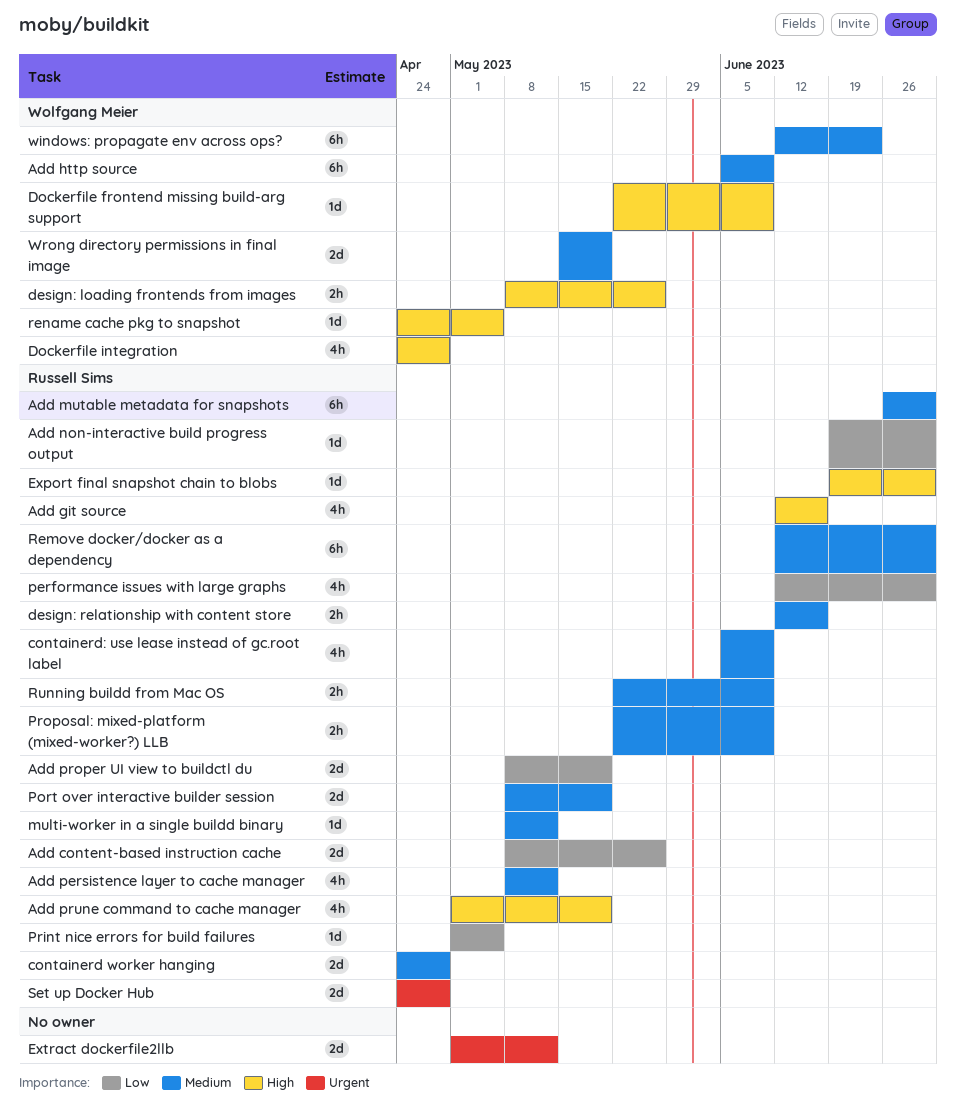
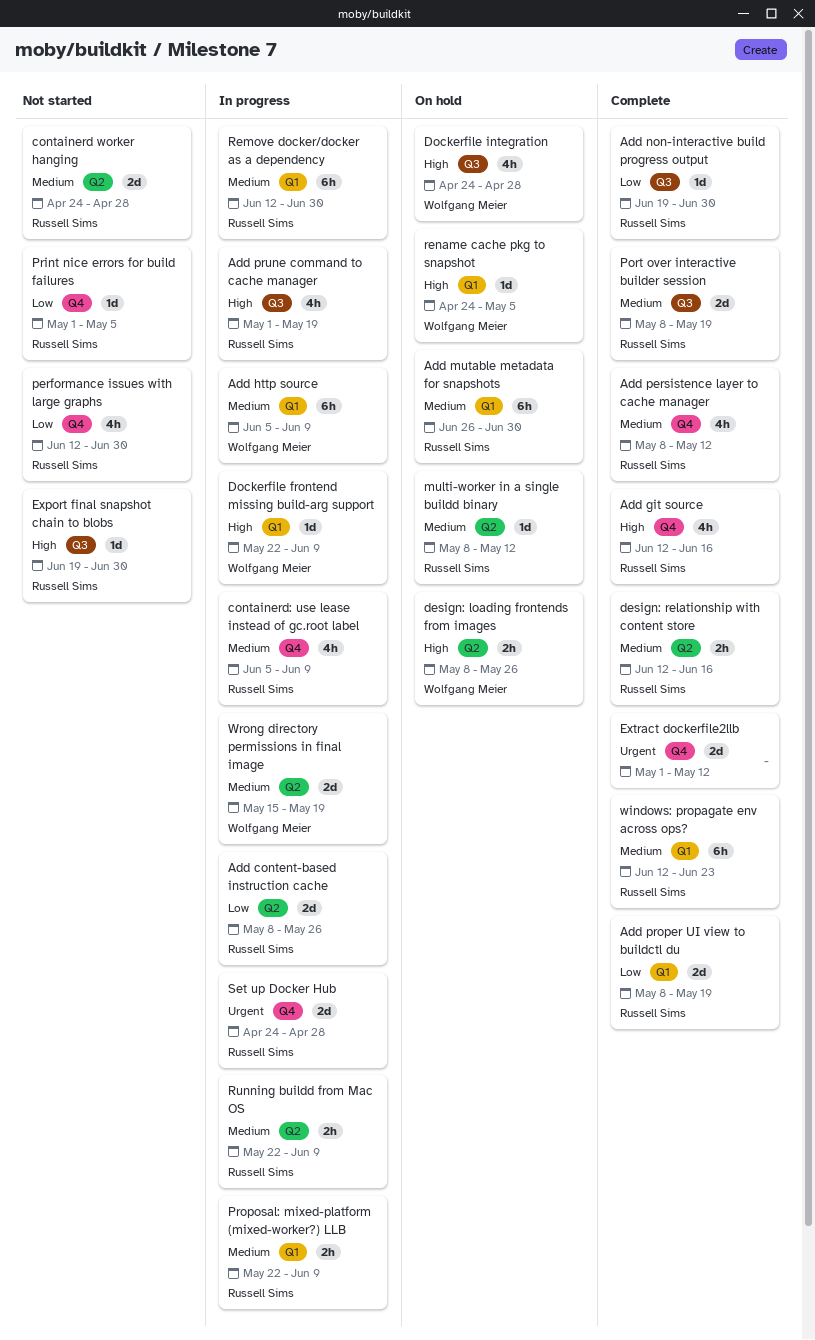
windows: propagate env across ops?, owner: Wolfgang Meier -> Russell Sims

